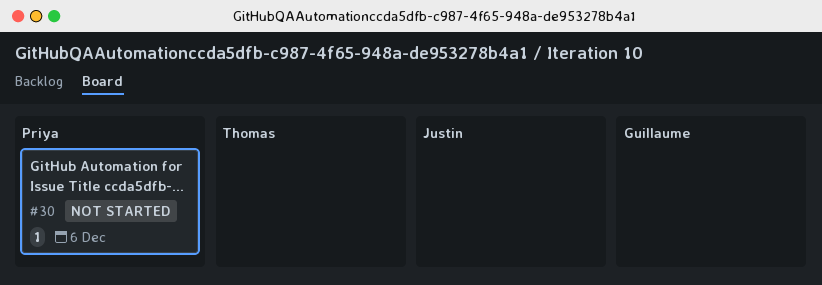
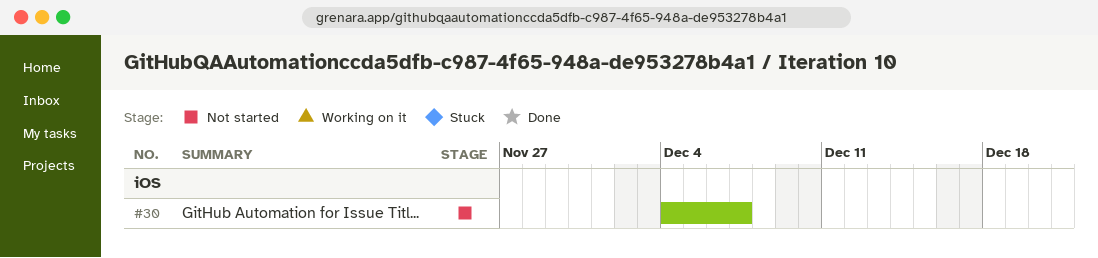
#30, due: Dec 6 -> Dec 7

